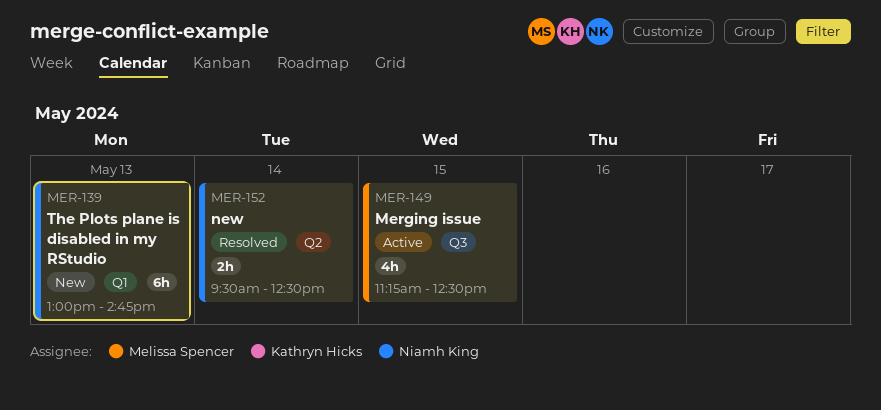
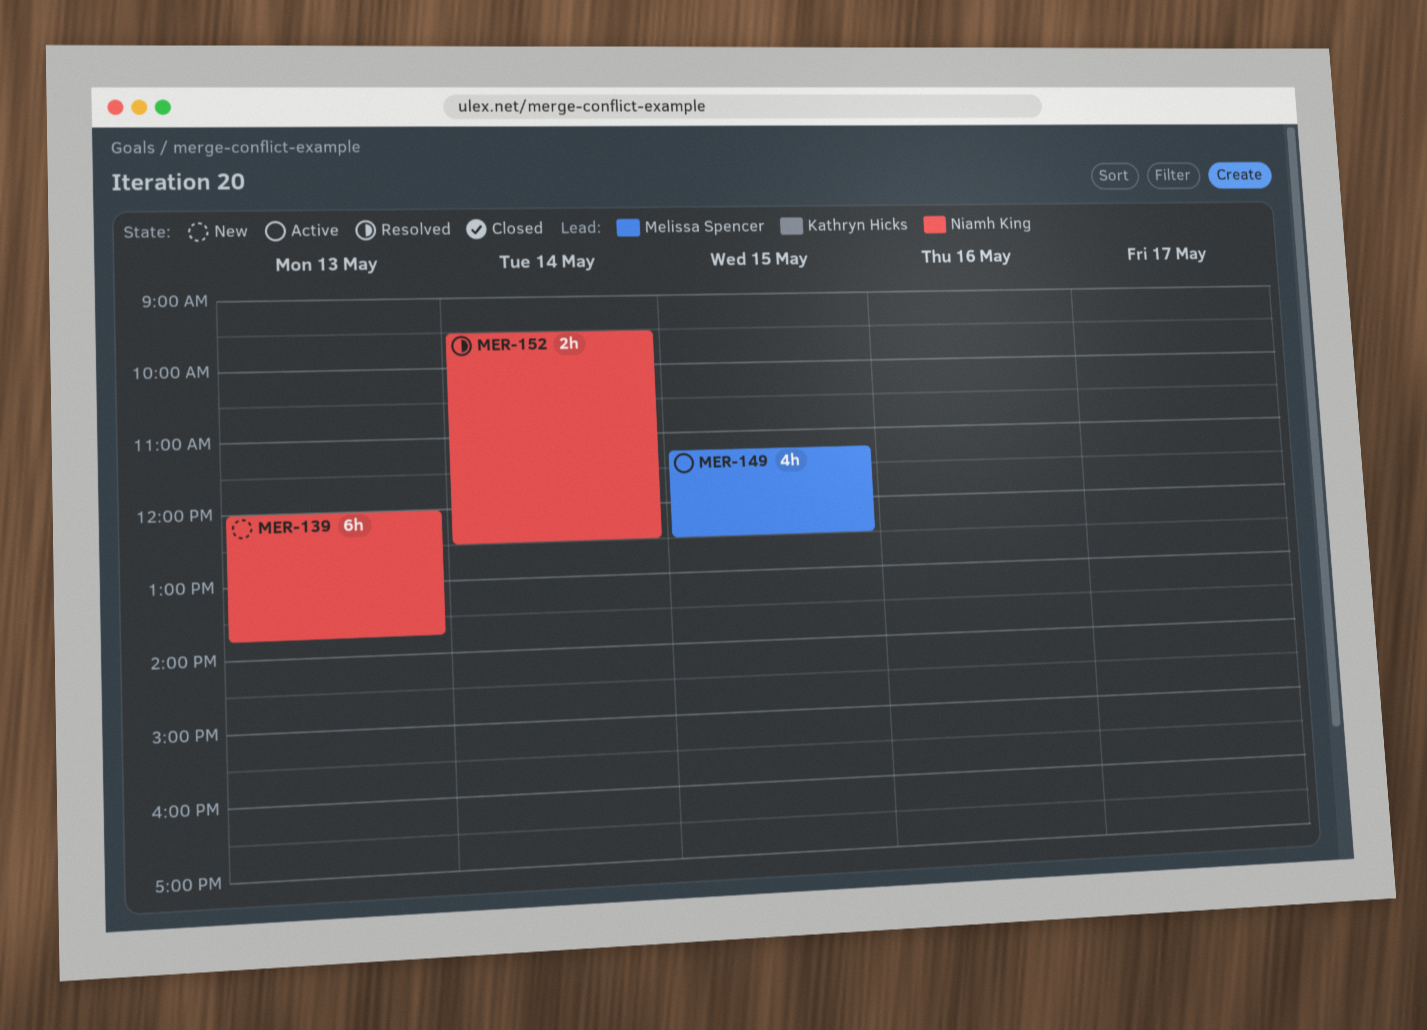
MER-139, begins: 13:00 -> 12:00
MER-139, ends: 14:45 -> 13:45

